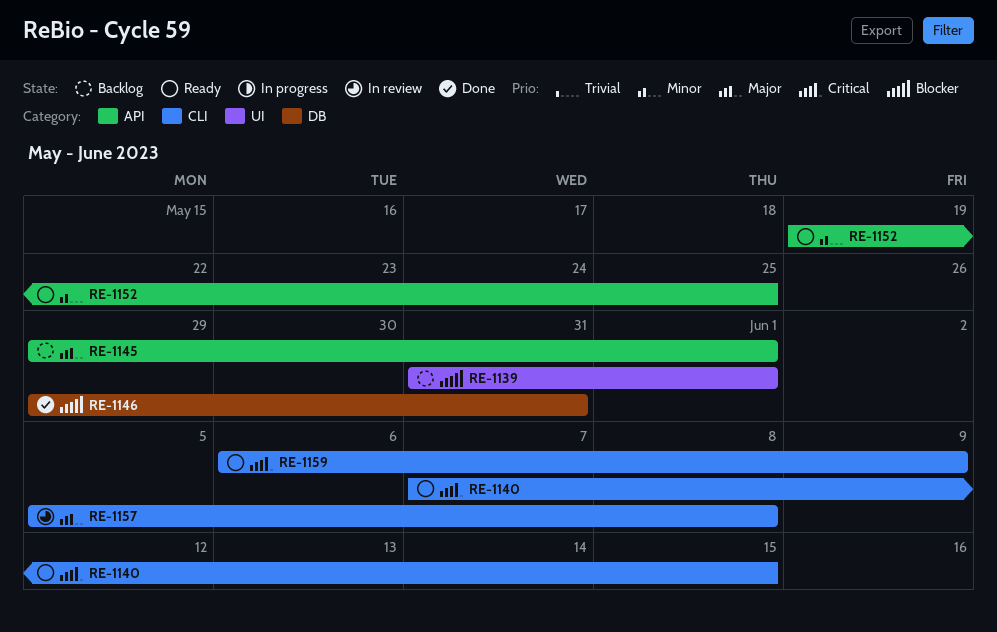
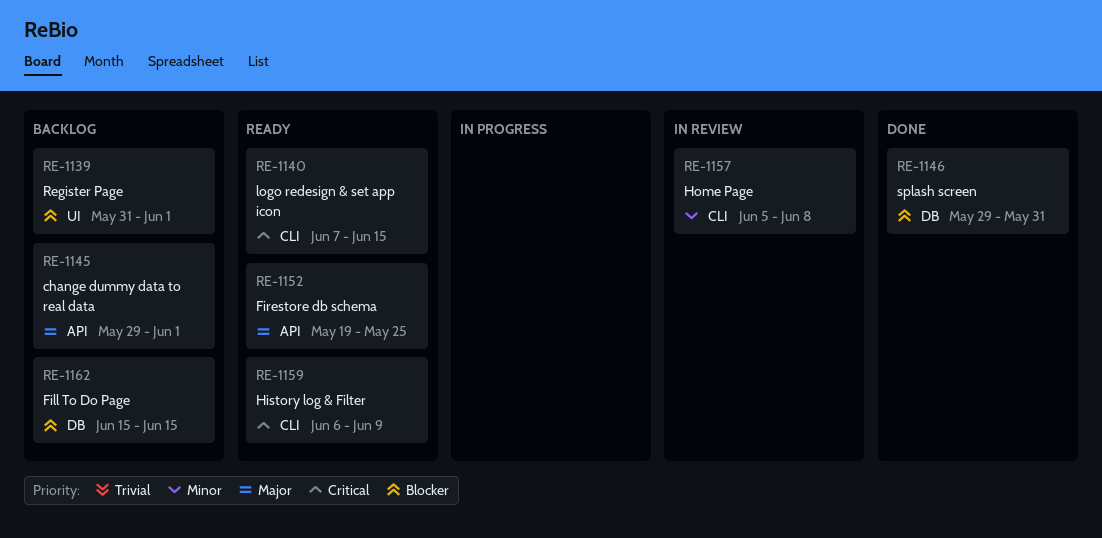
RE-1152, priority: Minor -> Major
RE-1157, priority: Major -> Minor
RE-1162: none -> present

